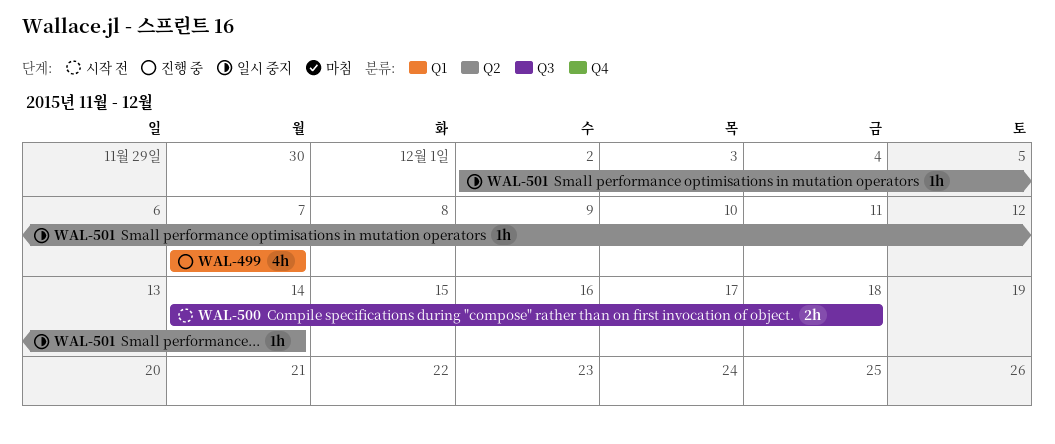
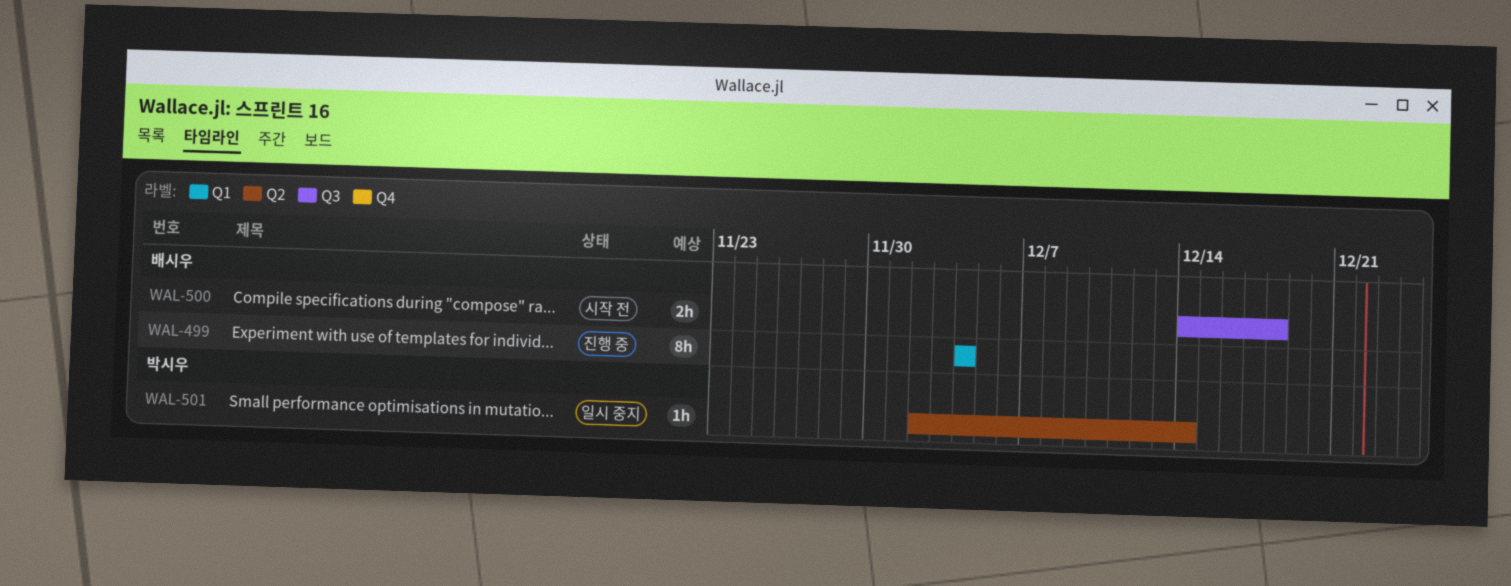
WAL-499, estimate: 4h -> 8h
WAL-499, start: Dec 7 -> Dec 4
WAL-499, due: Dec 7 -> Dec 4

